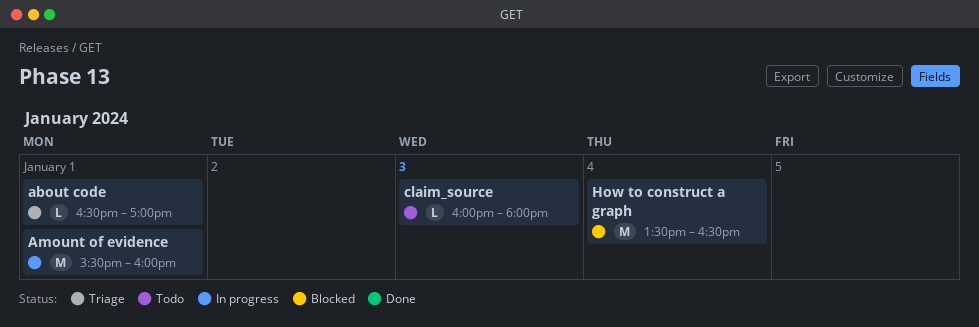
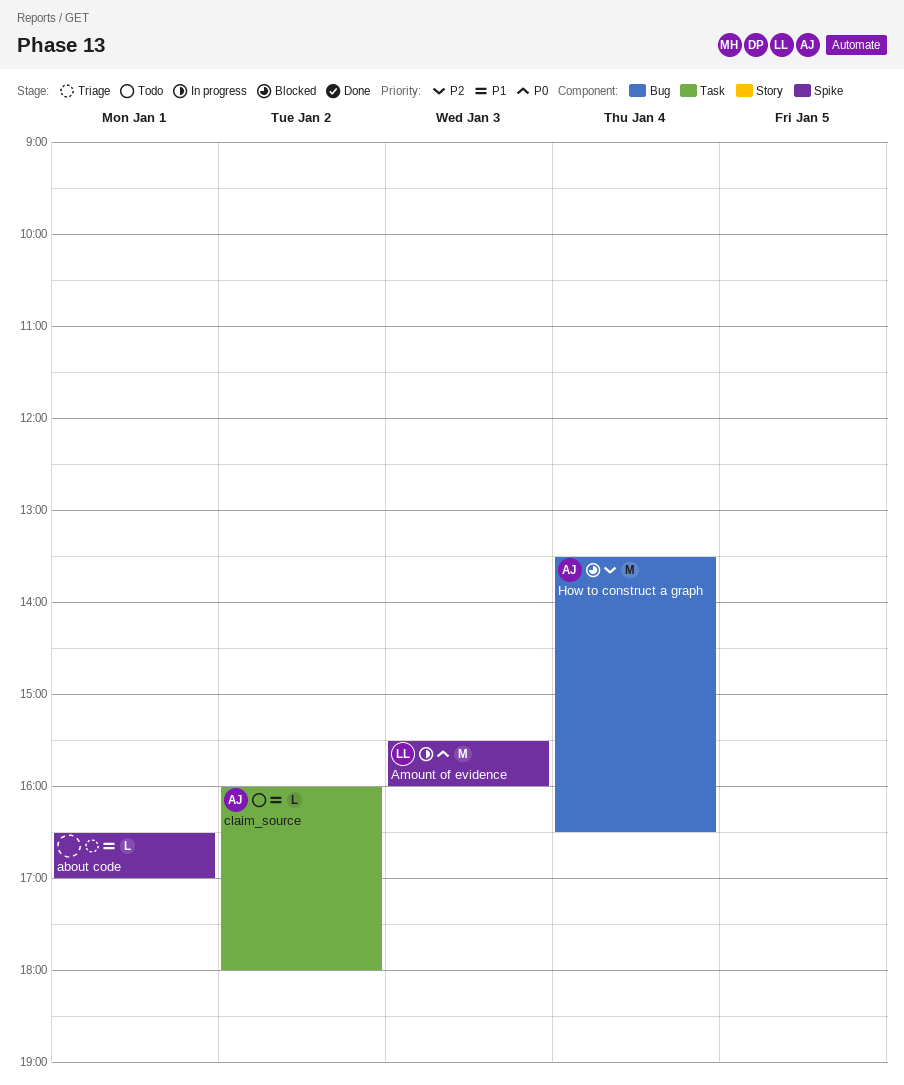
Amount of evidence, day: Jan 1 -> Jan 3
claim_source, day: Jan 3 -> Jan 2

